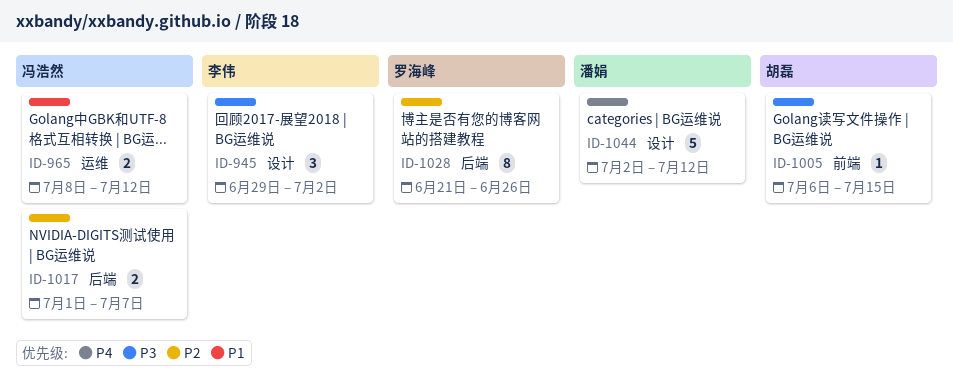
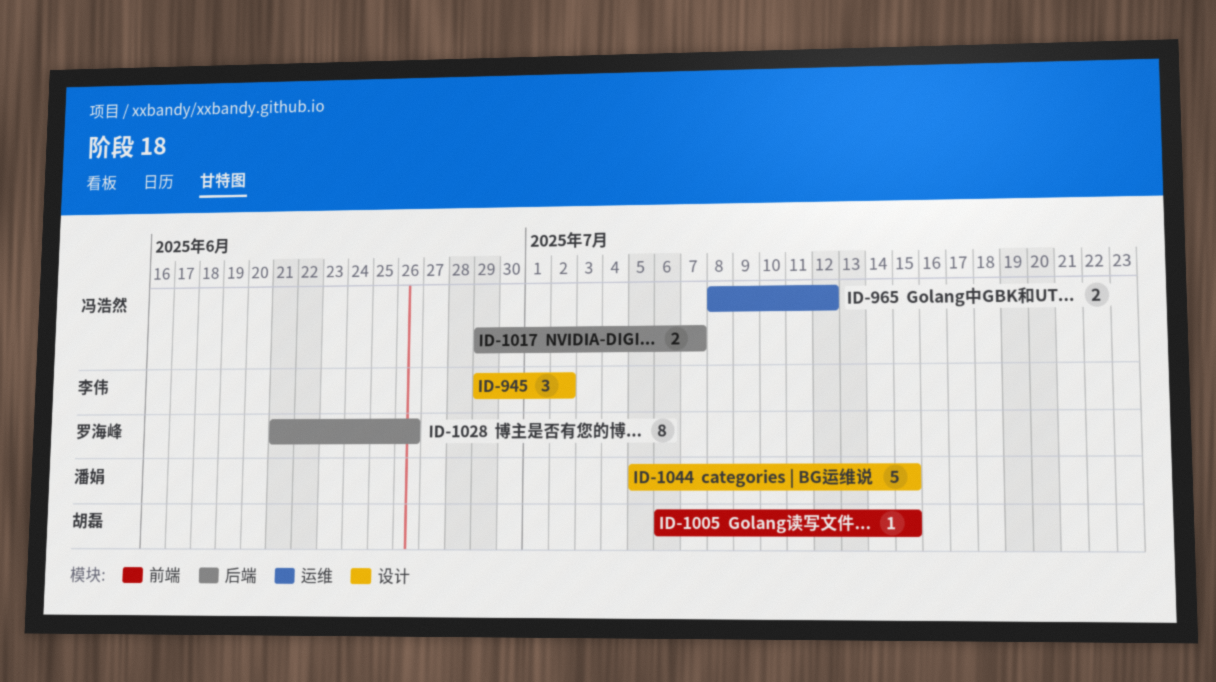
ID-1017, start: Jul 1 -> Jun 29
ID-1044, start: Jul 2 -> Jul 5
ID-1044, due: Jul 12 -> Jul 15

